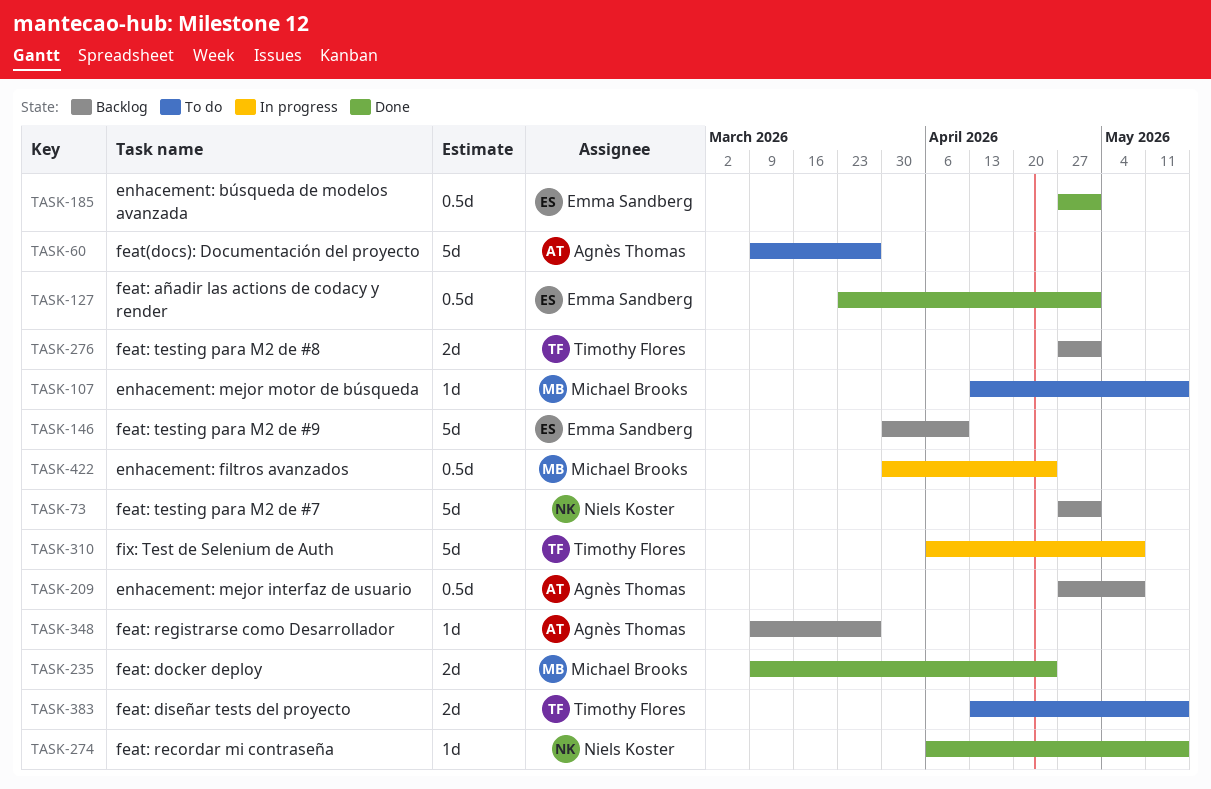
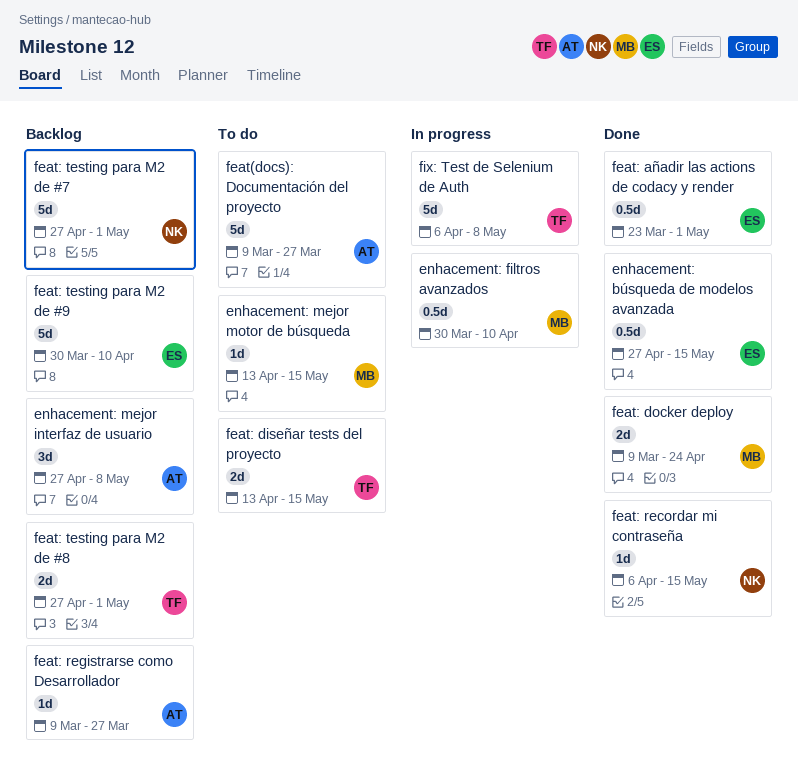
enhacement: búsqueda de modelos avanzada, due: May 1 -> May 15
enhacement: filtros avanzados, due: Apr 24 -> Apr 10
enhacement: mejor interfaz de usuario, estimate: 0.5d -> 3d

